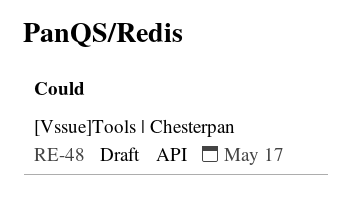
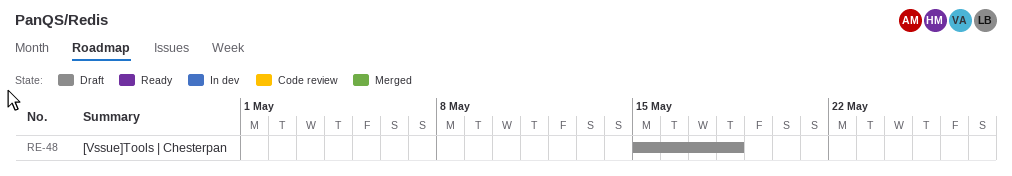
RE-48, due: May 17 -> May 18

